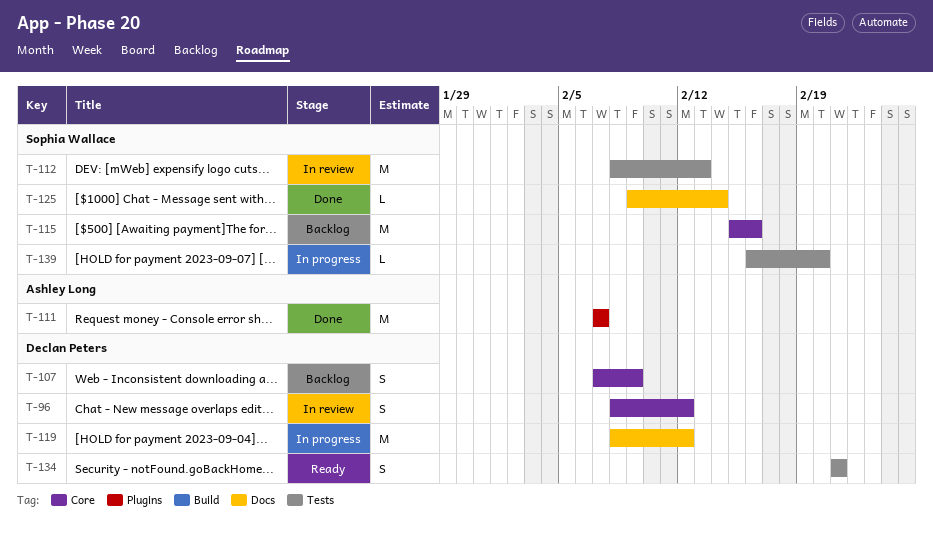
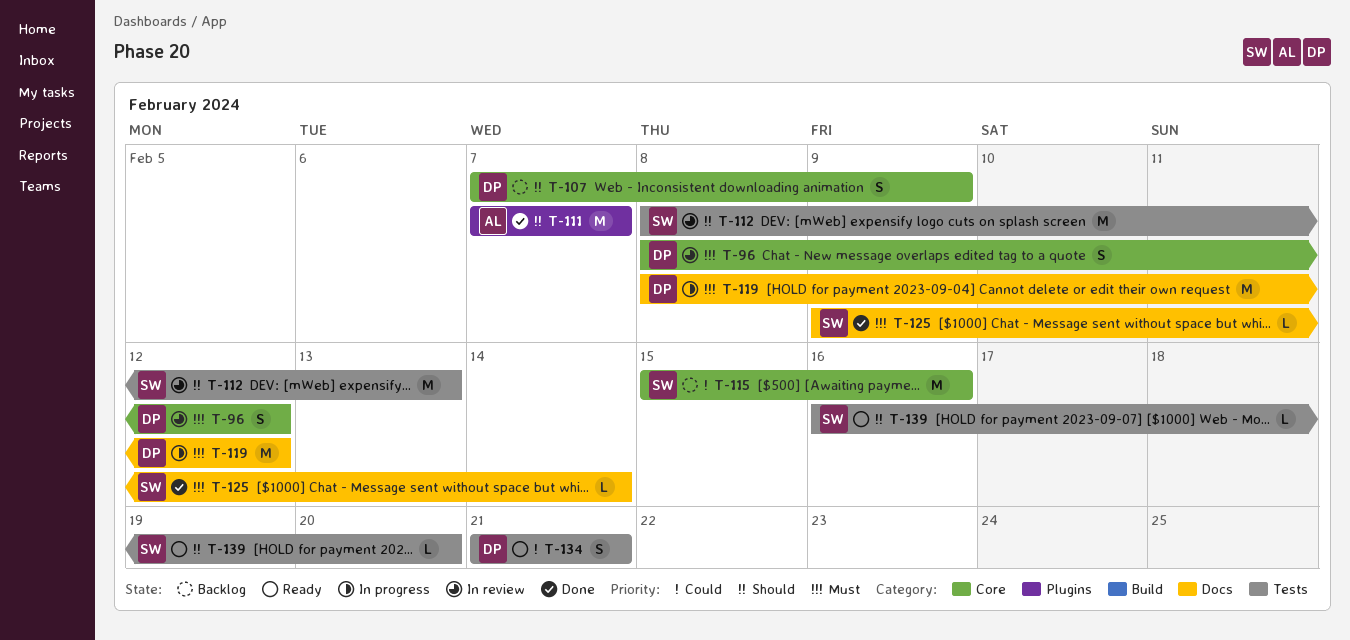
T-139, status: In progress -> Ready

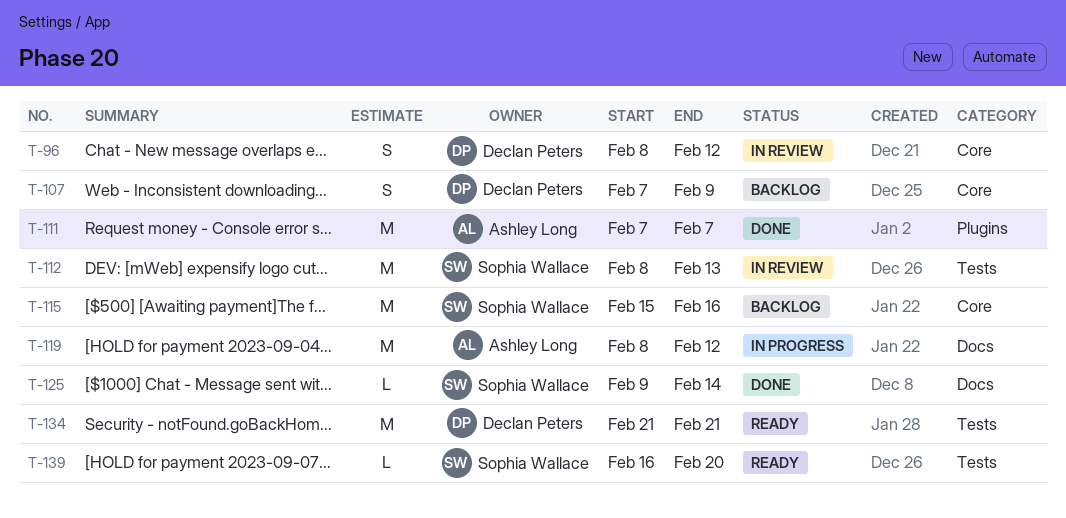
T-119, owner: Declan Peters -> Ashley Long
T-134, estimate: S -> M

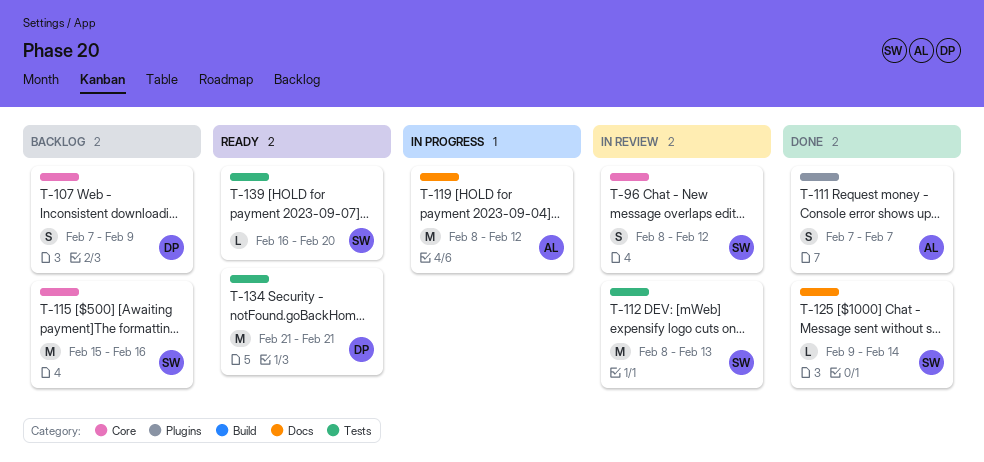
T-96, owner: Declan Peters -> Sophia Wallace
T-111, estimate: M -> S

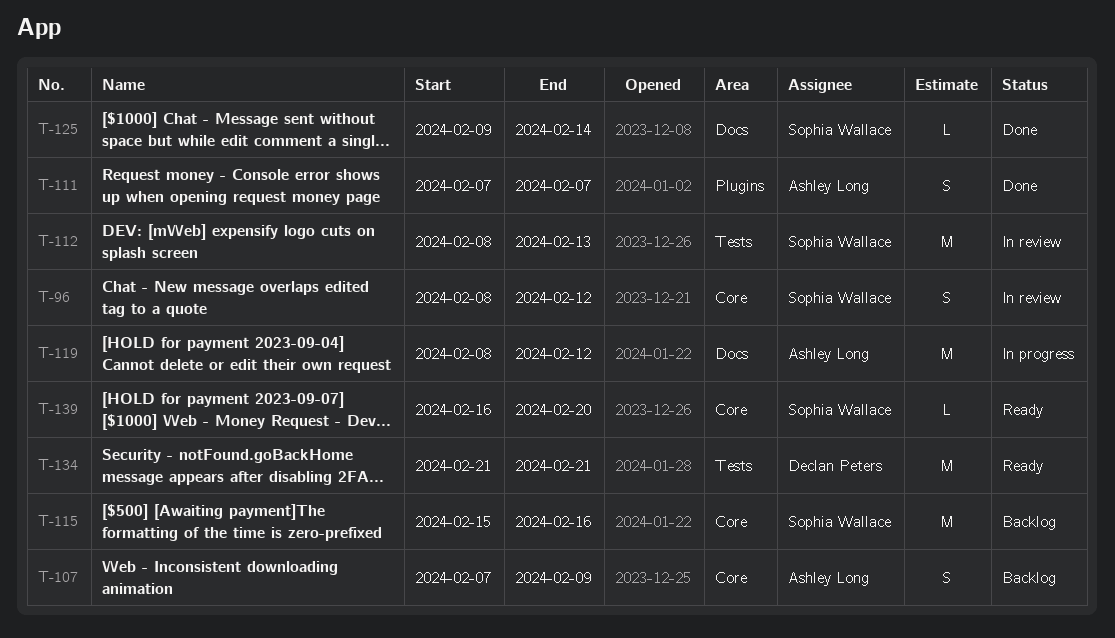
T-107, owner: Declan Peters -> Ashley Long
T-139, label: Tests -> Core

